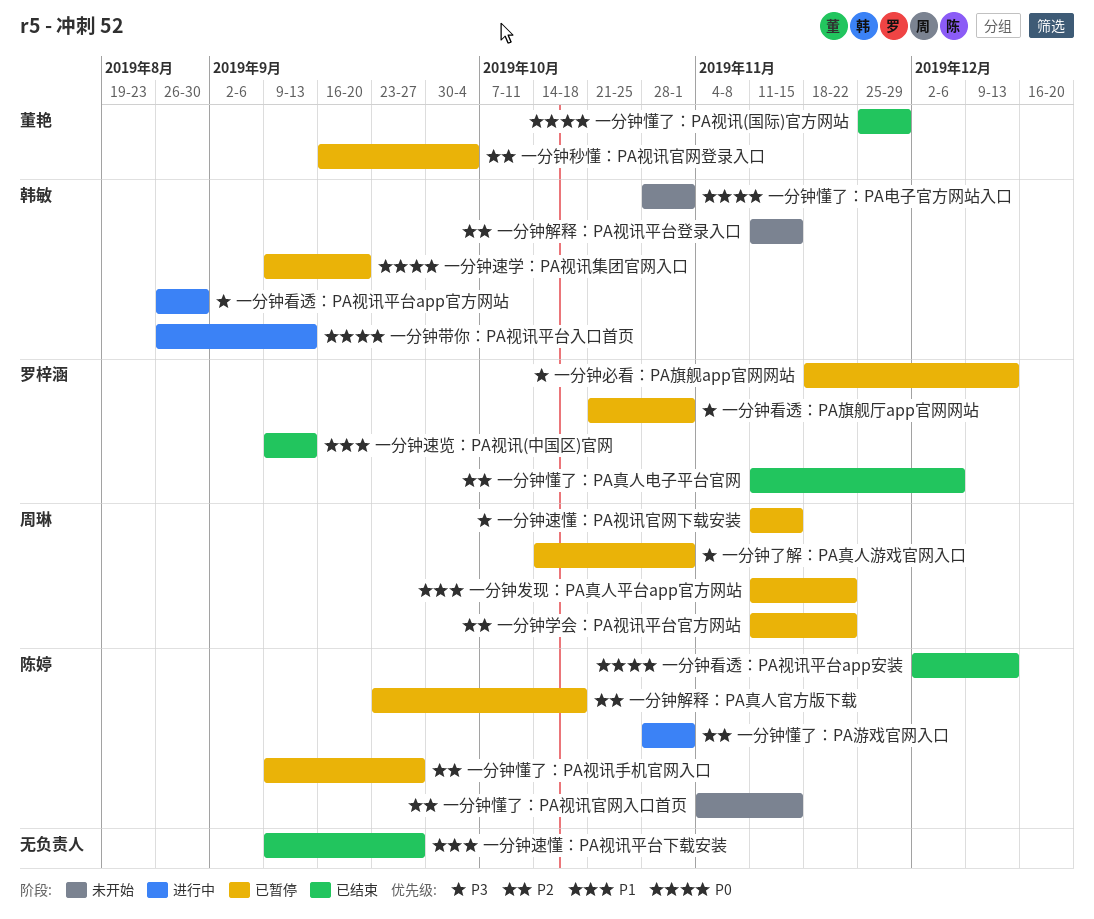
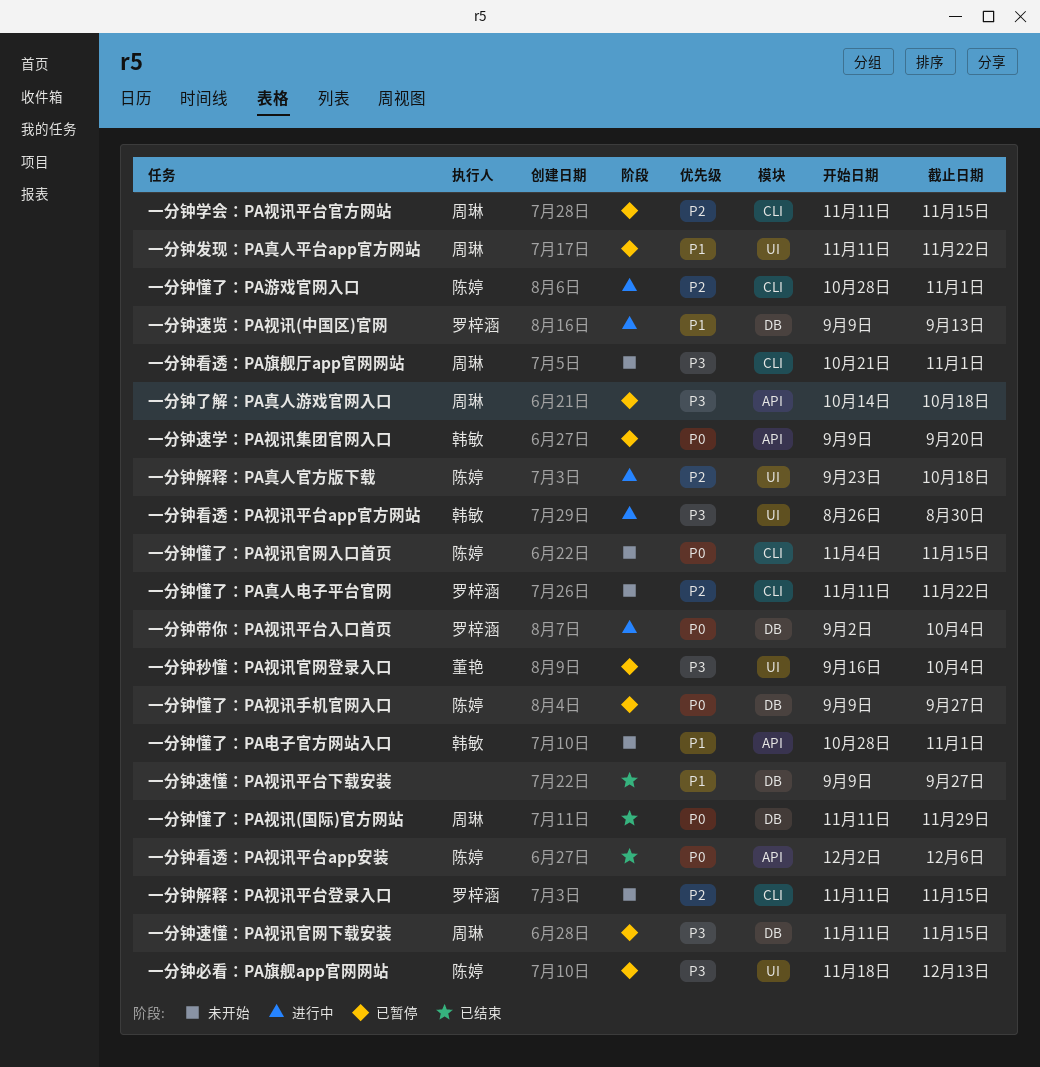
一分钟了解：PA真人游戏官网入口, due: Nov 1 -> Oct 18
一分钟学会：PA视讯平台官方网站, due: Nov 22 -> Nov 15
一分钟带你：PA视讯平台入口首页, owner: 韩敏 -> 罗梓涵
一分钟带你：PA视讯平台入口首页, start: Aug 26 -> Sep 2
一分钟带你：PA视讯平台入口首页, due: Sep 13 -> Oct 4
一分钟必看：PA旗舰app官网网站, owner: 罗梓涵 -> 陈婷
一分钟懂了：PA电子官方网站入口, priority: P0 -> P1
一分钟懂了：PA真人电子平台官网, status: 已结束 -> 未开始
一分钟懂了：PA真人电子平台官网, due: Dec 6 -> Nov 22
一分钟懂了：PA视讯(国际)官方网站, owner: 董艳 -> 周琳
一分钟懂了：PA视讯(国际)官方网站, start: Nov 25 -> Nov 11
一分钟懂了：PA视讯官网入口首页, priority: P2 -> P0
一分钟懂了：PA视讯手机官网入口, priority: P2 -> P0
一分钟看透：PA旗舰厅app官网网站, status: 已暂停 -> 未开始
一分钟看透：PA旗舰厅app官网网站, owner: 罗梓涵 -> 周琳
一分钟看透：PA视讯平台app安装, due: Dec 13 -> Dec 6
一分钟秒懂：PA视讯官网登录入口, priority: P2 -> P3
一分钟解释：PA真人官方版下载, status: 已暂停 -> 进行中
一分钟解释：PA视讯平台登录入口, owner: 韩敏 -> 罗梓涵
一分钟速览：PA视讯(中国区)官网, status: 已结束 -> 进行中

